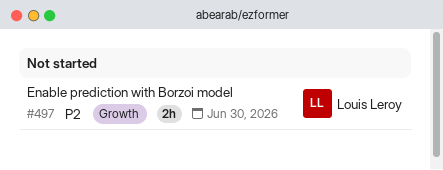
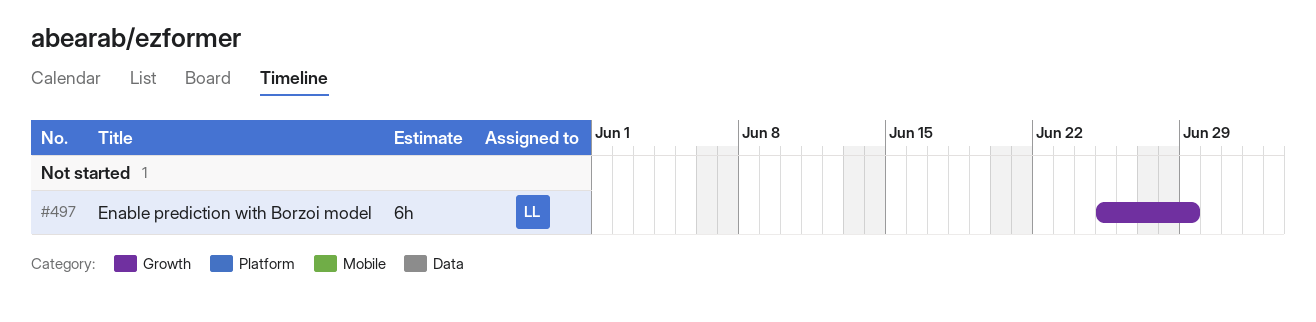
#497, estimate: 2h -> 6h
#497, due: Jun 30 -> Jun 29

